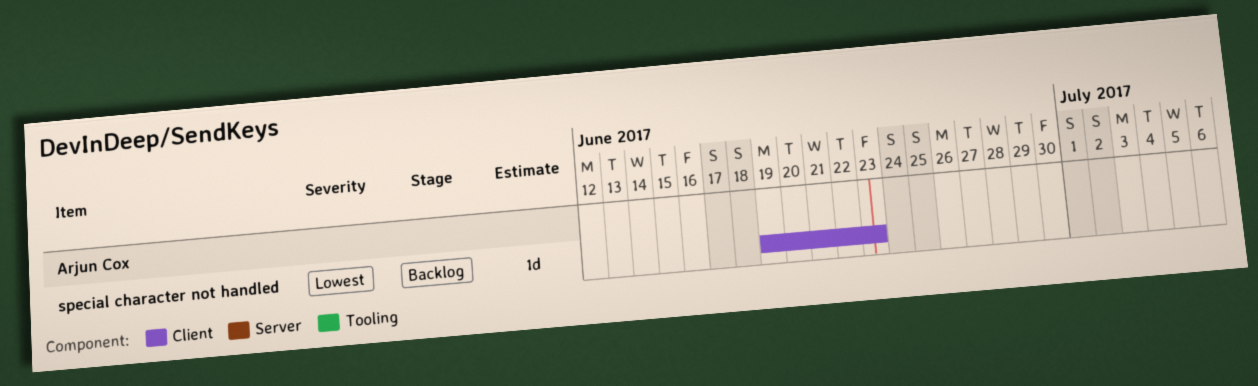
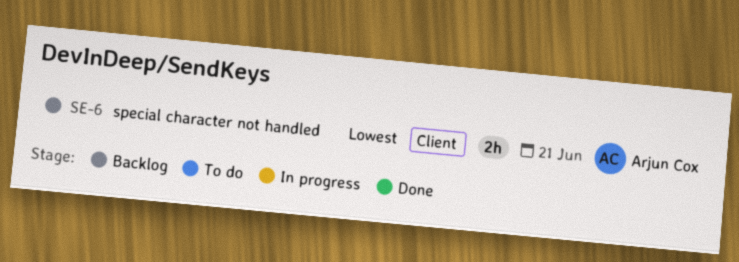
special character not handled, estimate: 1d -> 2h
special character not handled, due: Jun 23 -> Jun 21

